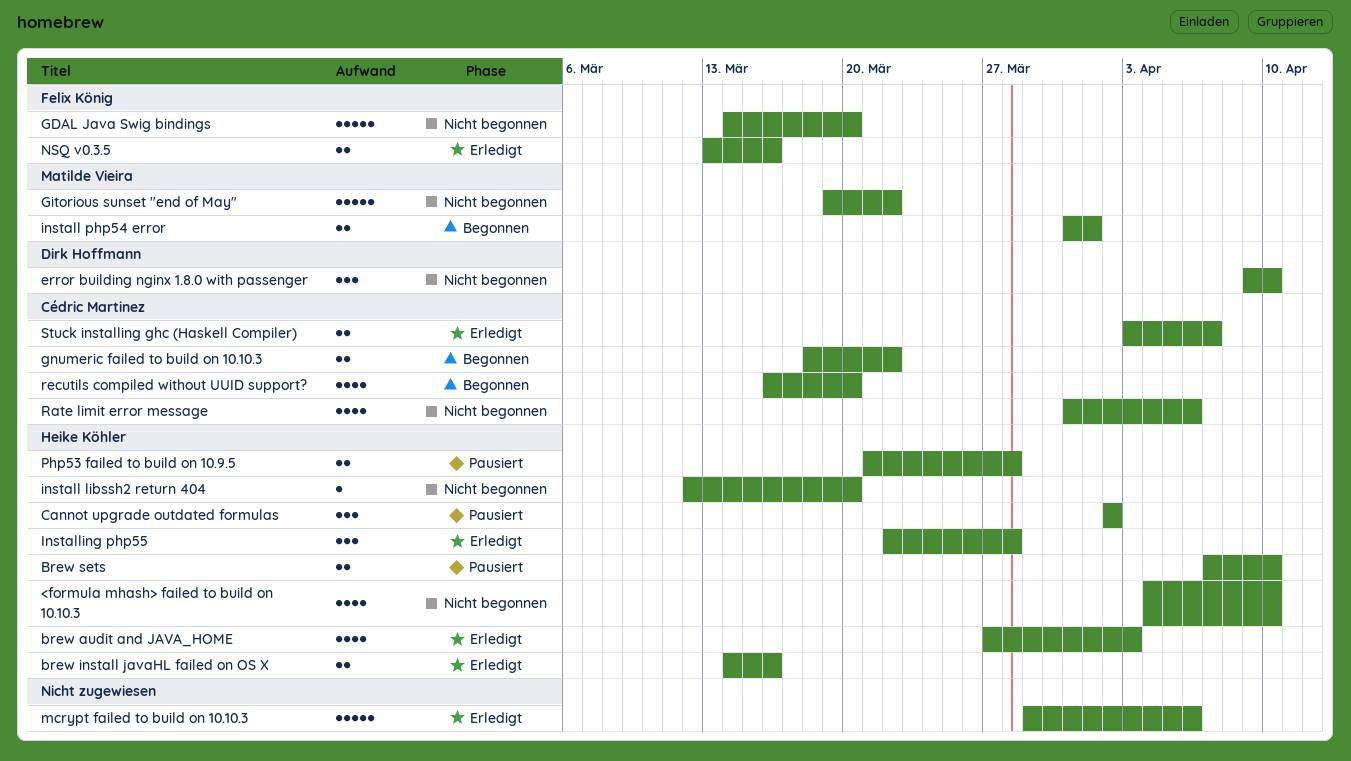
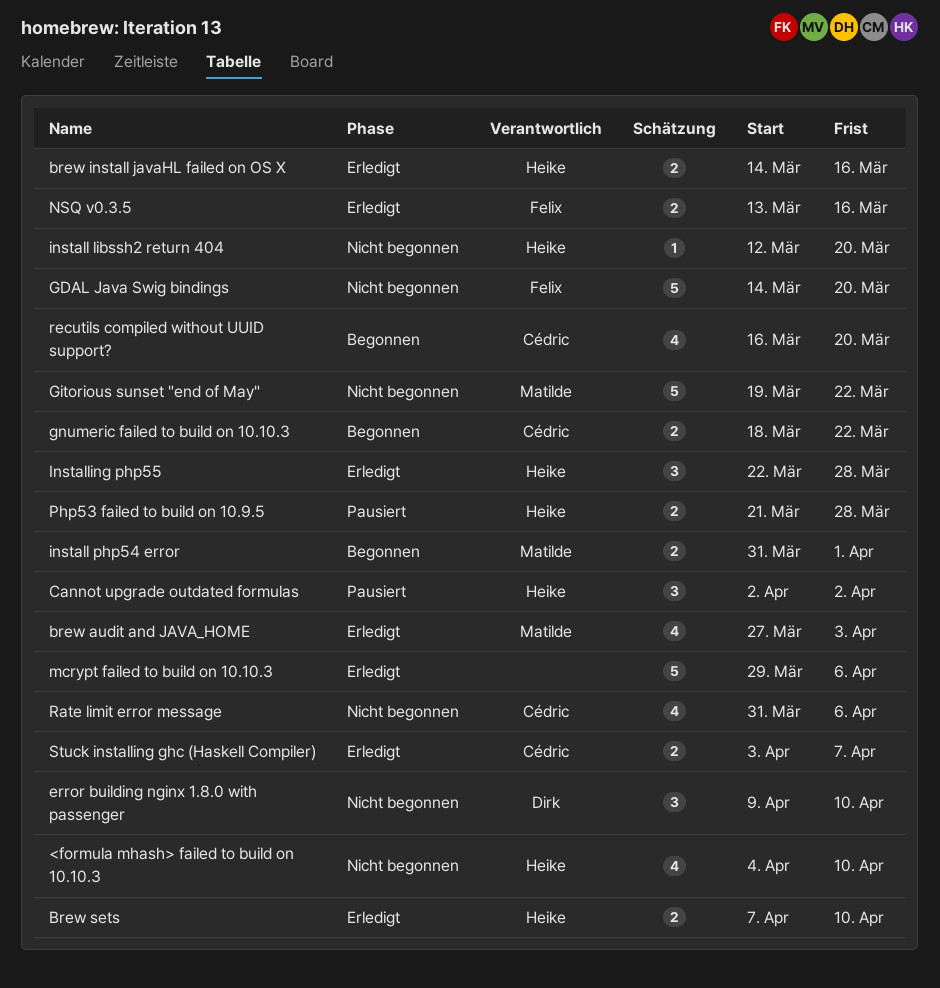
brew audit and JAVA_HOME, owner: Heike Köhler -> Matilde Vieira
Brew sets, status: Pausiert -> Erledigt

